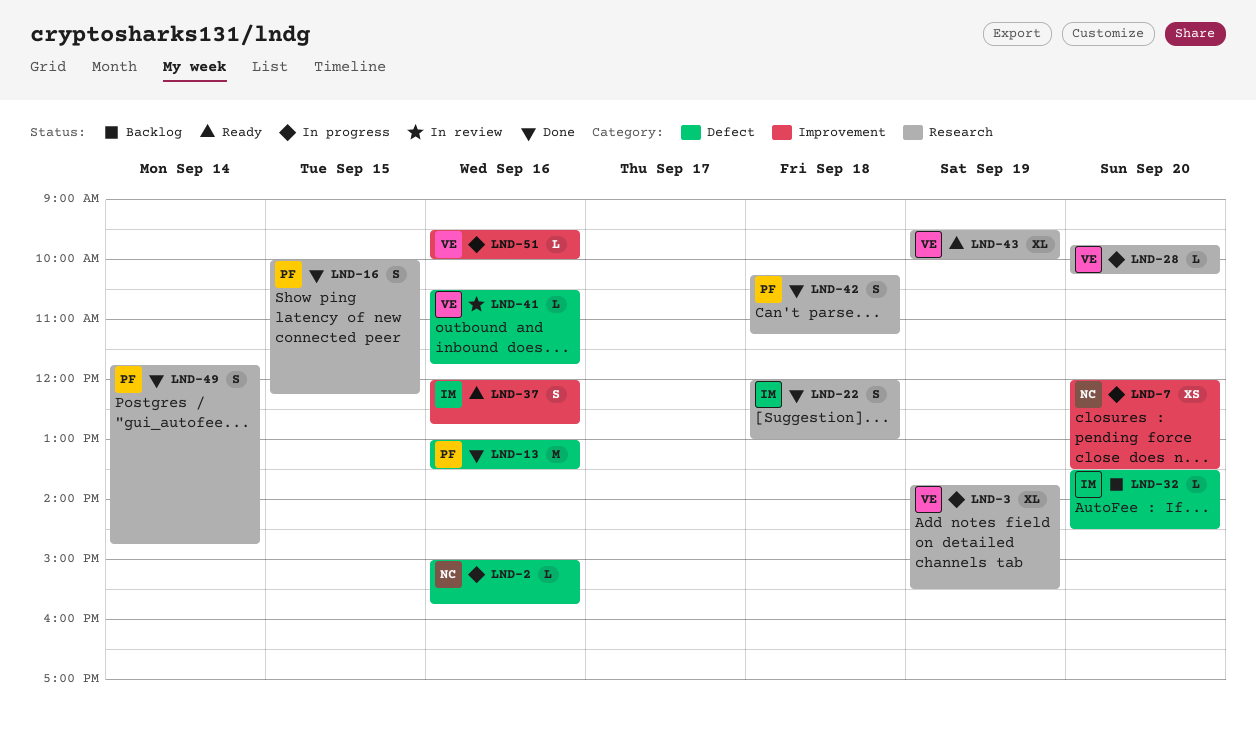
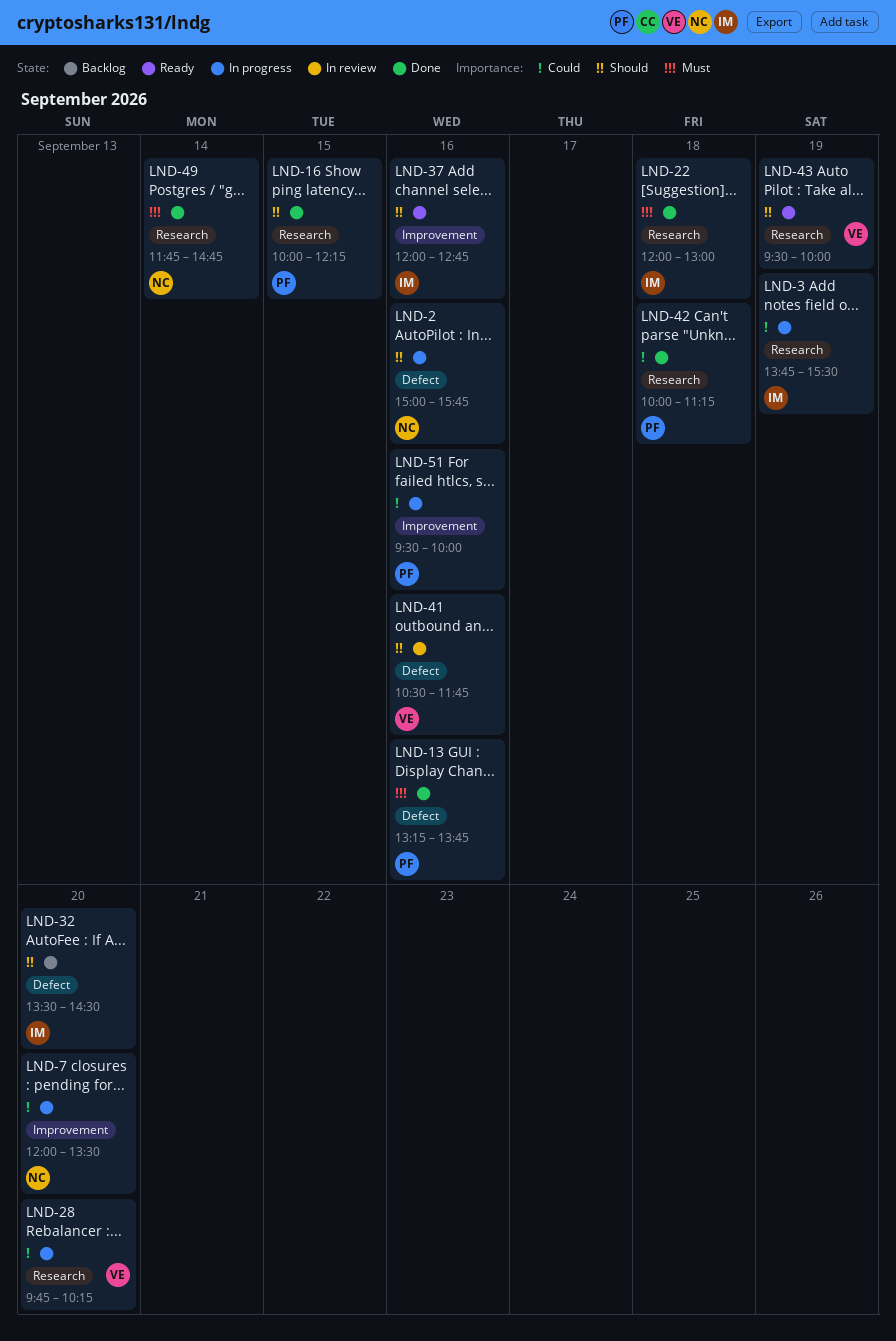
LND-3, owner: VE -> IM
LND-13, begins: 13:00 -> 13:15
LND-13, ends: 13:30 -> 13:45
LND-42, begins: 10:15 -> 10:00
LND-49, owner: PF -> NC
LND-51, owner: VE -> PF

